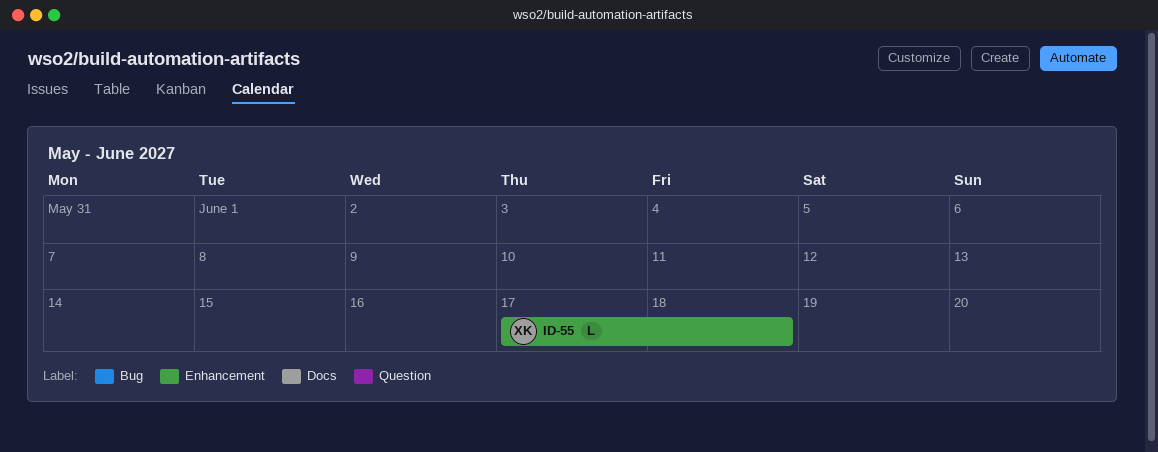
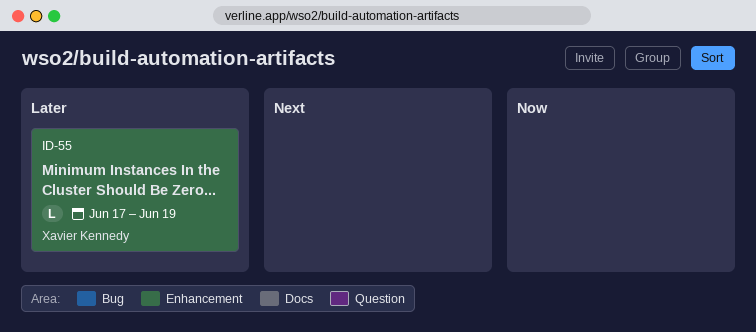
ID-55, due: Jun 18 -> Jun 19

